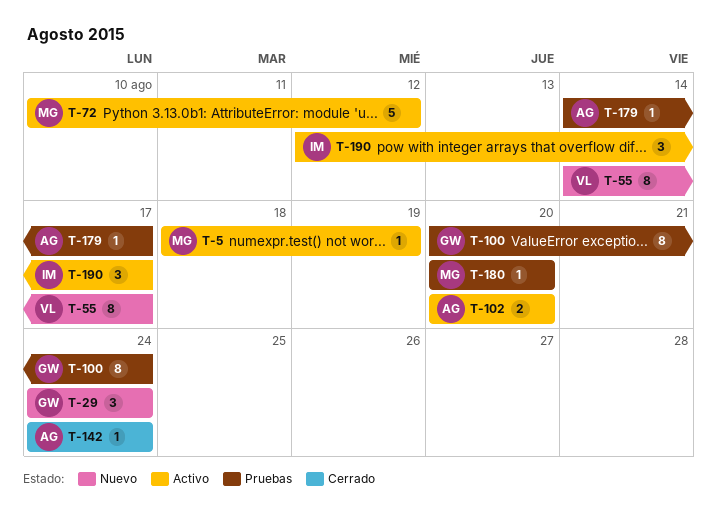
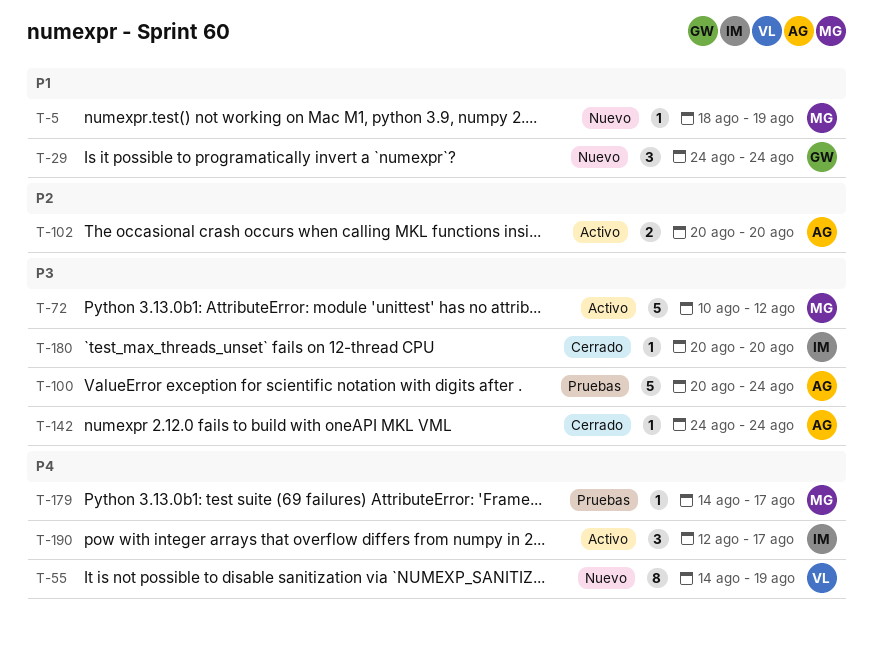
T-5, status: Activo -> Nuevo
T-55, due: Aug 17 -> Aug 19
T-100, owner: GW -> AG
T-100, estimate: 8 -> 5
T-179, owner: AG -> MG
T-180, status: Pruebas -> Cerrado
T-180, owner: MG -> IM

